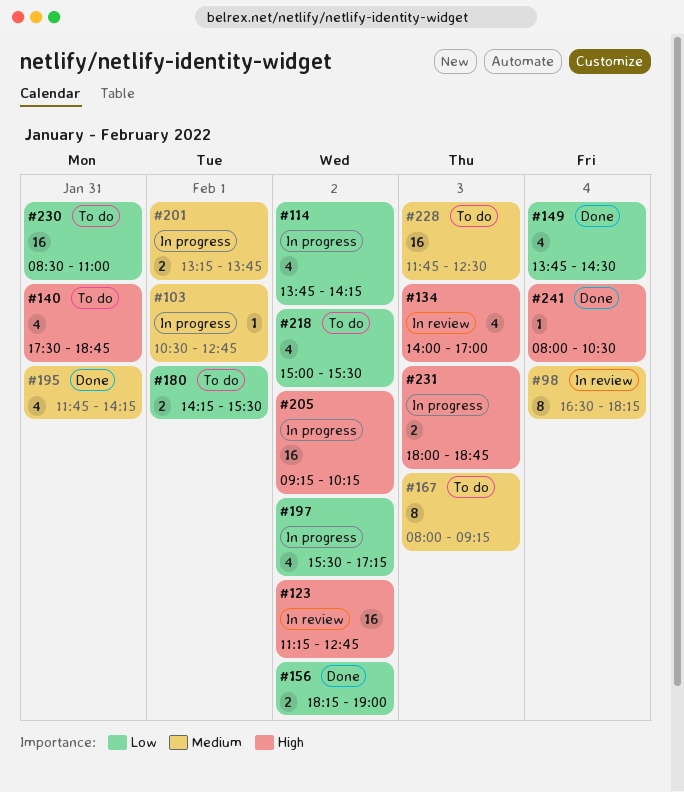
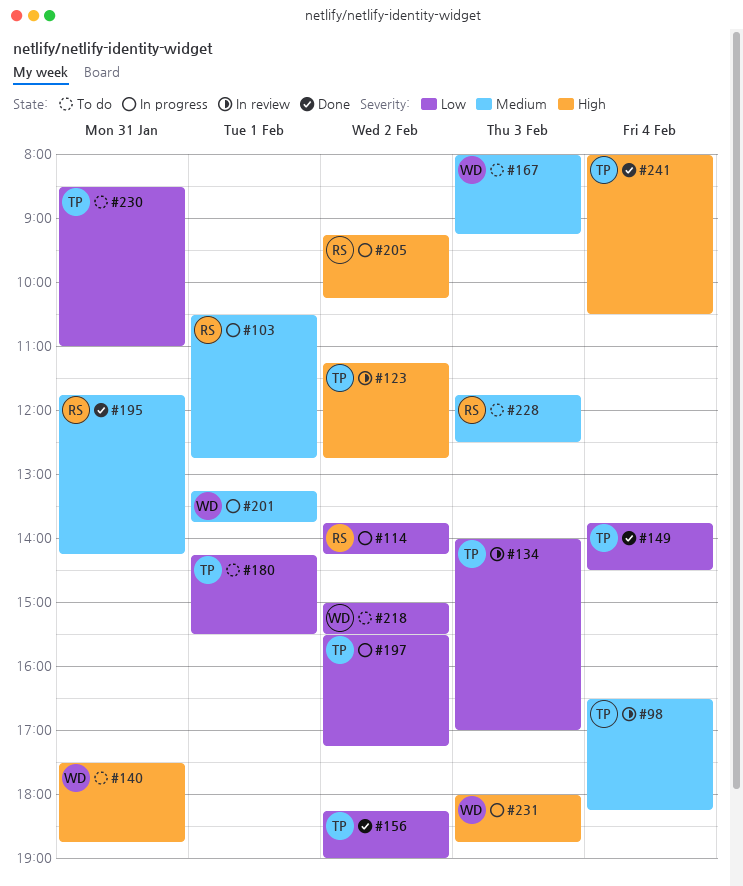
#134, priority: High -> Low

